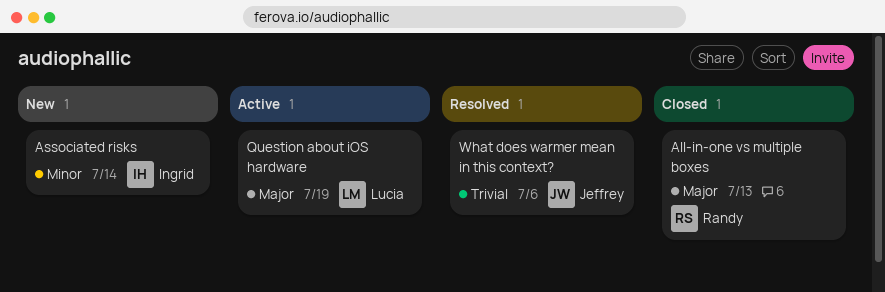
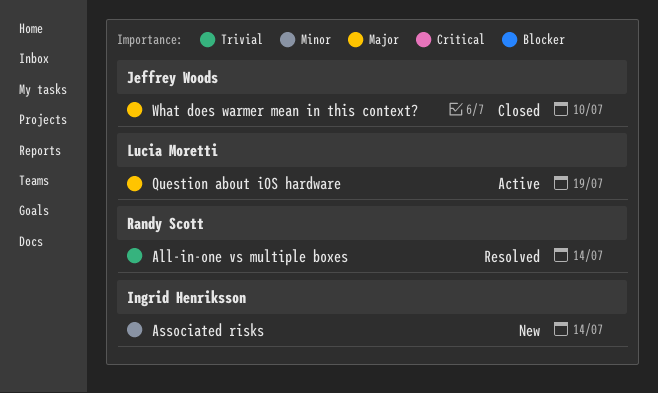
All-in-one vs multiple boxes, status: Closed -> Resolved
All-in-one vs multiple boxes, priority: Major -> Trivial
All-in-one vs multiple boxes, due: Jul 13 -> Jul 14
What does warmer mean in this context?, status: Resolved -> Closed
What does warmer mean in this context?, priority: Trivial -> Major
What does warmer mean in this context?, due: Jul 6 -> Jul 10

